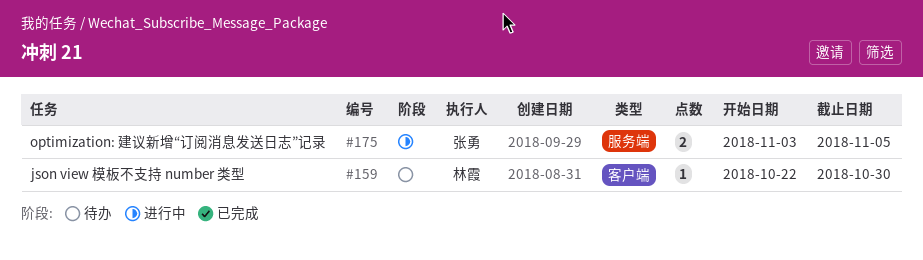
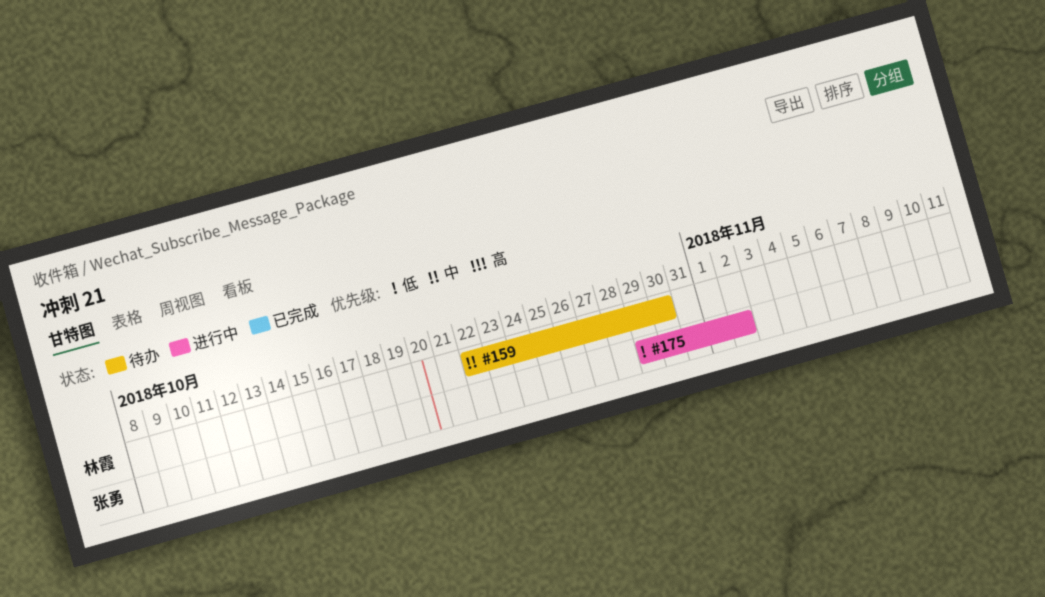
#175, start: Nov 3 -> Oct 29
#175, due: Nov 5 -> Nov 2

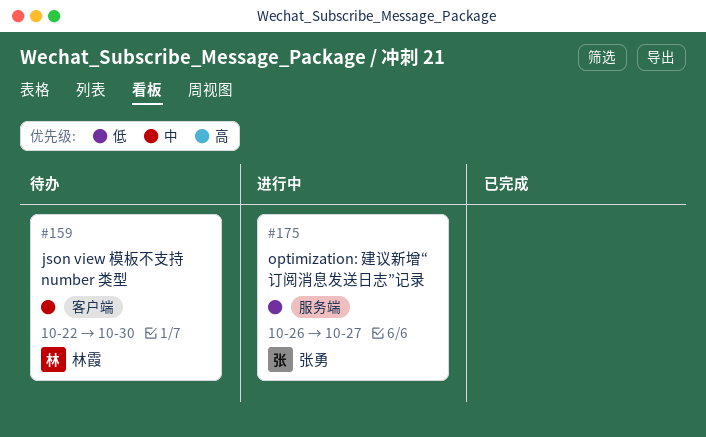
#175, start: Oct 29 -> Oct 26
#175, due: Nov 2 -> Oct 27

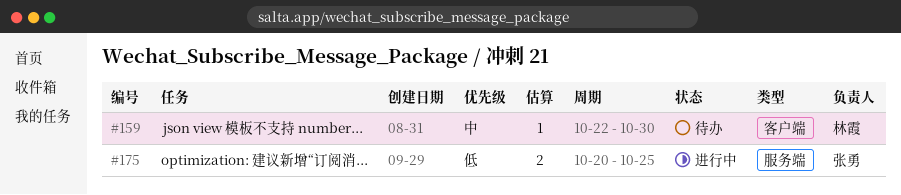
#175, start: Oct 26 -> Oct 20
#175, due: Oct 27 -> Oct 25

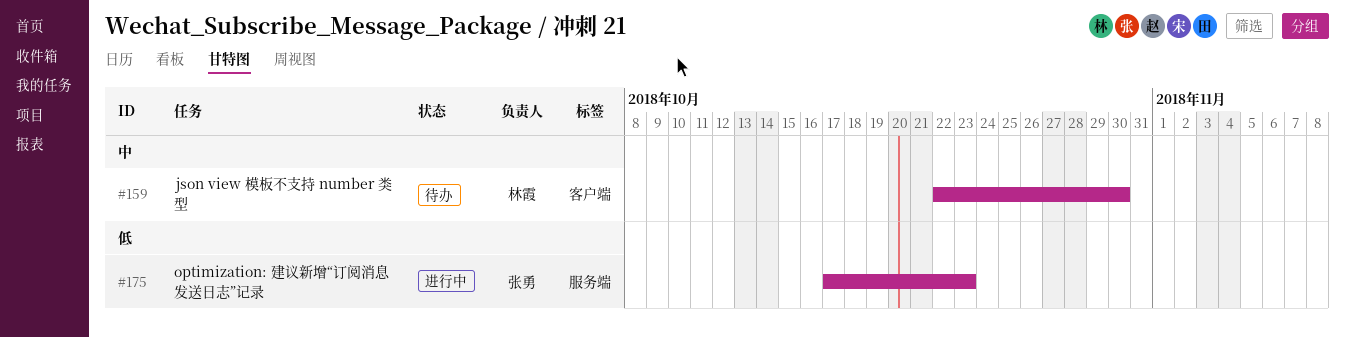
#175, start: Oct 20 -> Oct 17
#175, due: Oct 25 -> Oct 23

